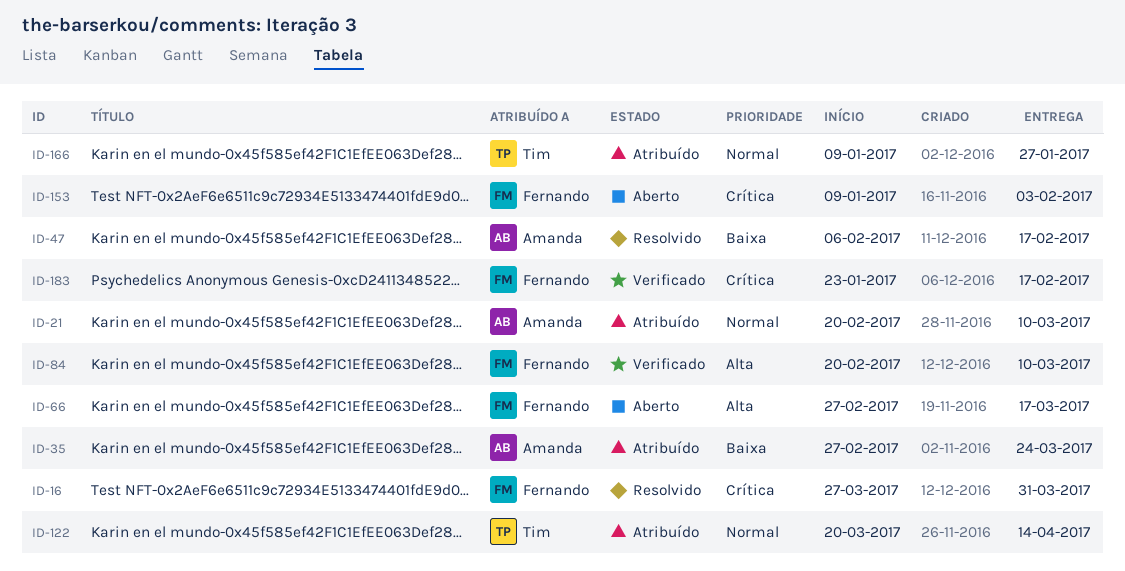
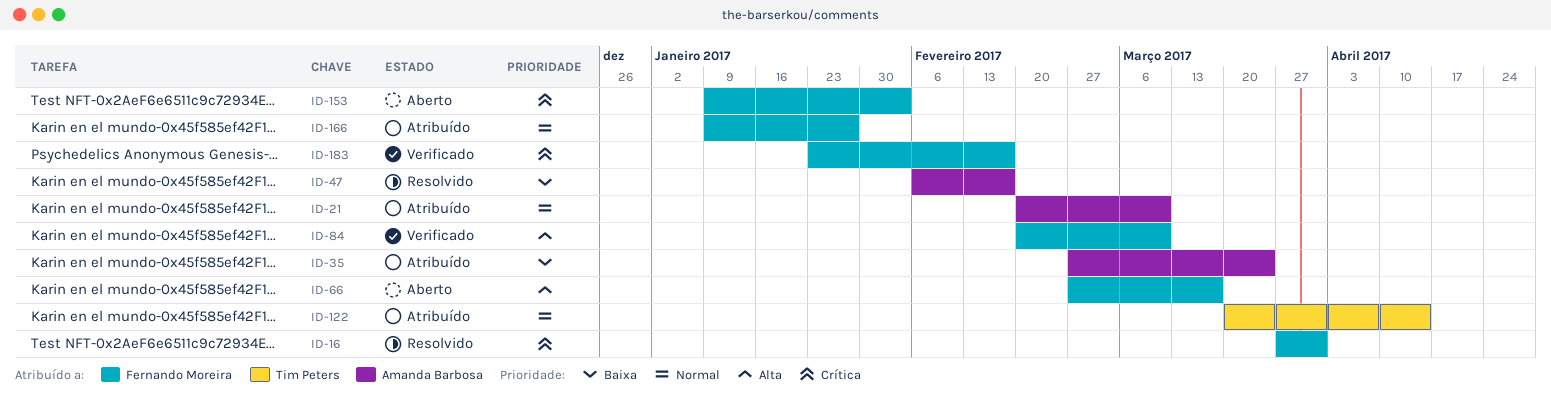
ID-166, owner: Tim Peters -> Fernando Moreira

